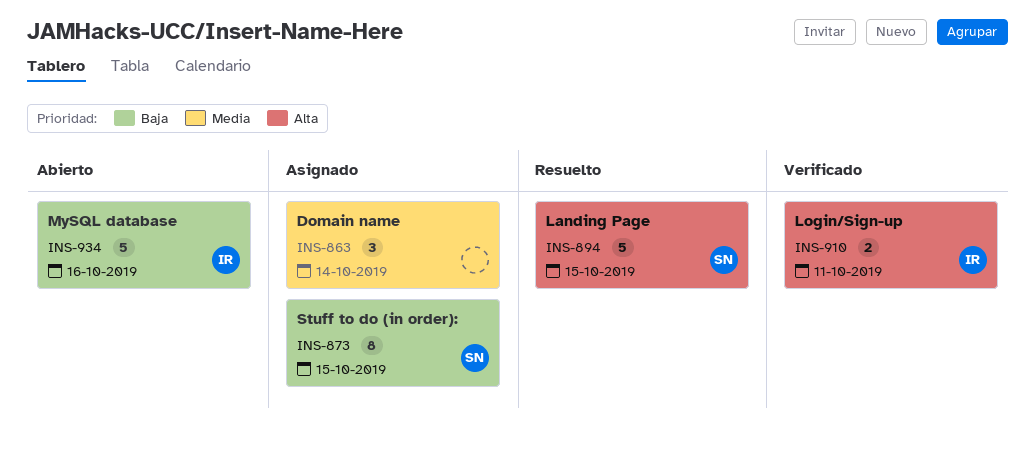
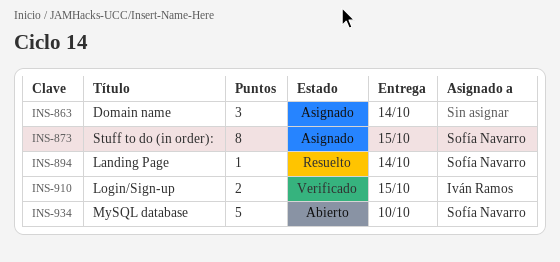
INS-894, estimate: 5 -> 1
INS-894, due: Oct 15 -> Oct 14
INS-910, due: Oct 11 -> Oct 15
INS-934, owner: Iván Ramos -> Sofía Navarro
INS-934, due: Oct 16 -> Oct 10

